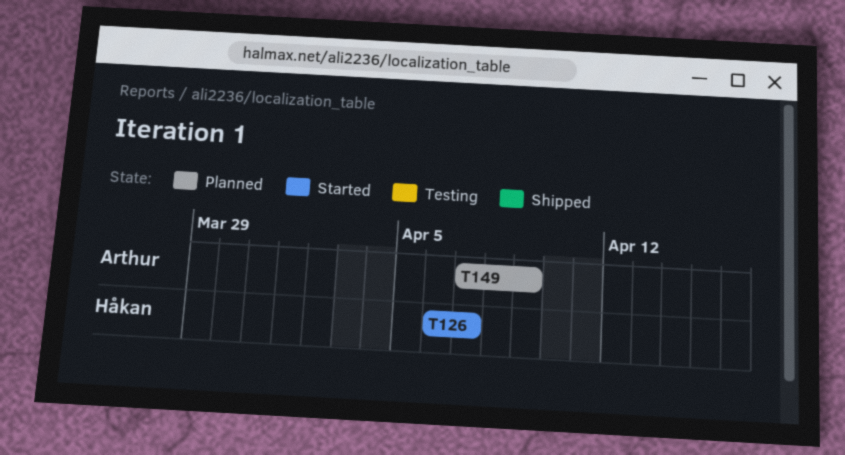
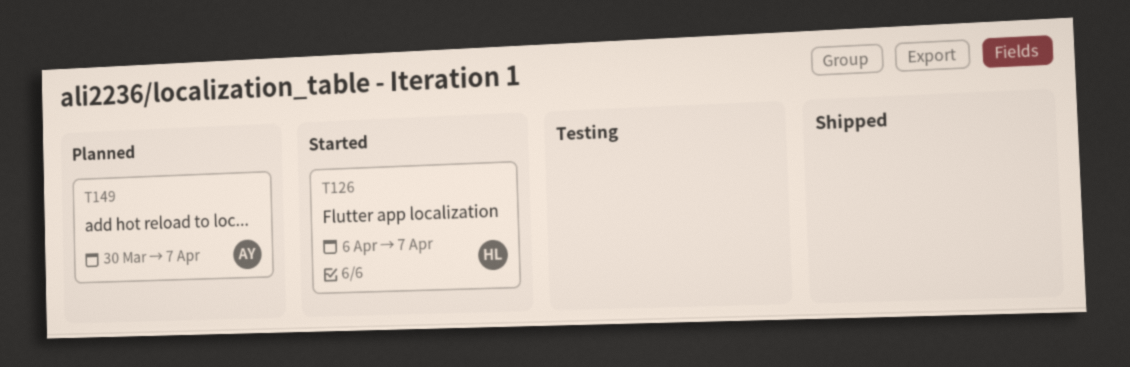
T149, start: Apr 7 -> Mar 30
T149, due: Apr 9 -> Apr 7

